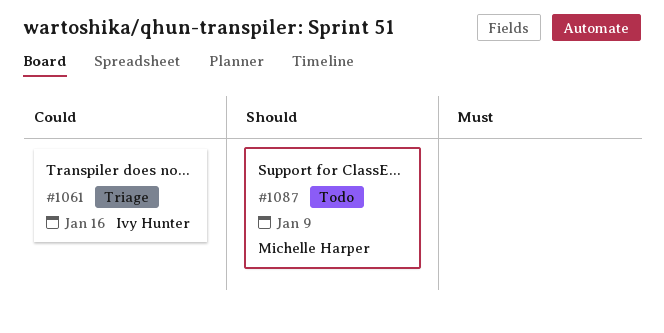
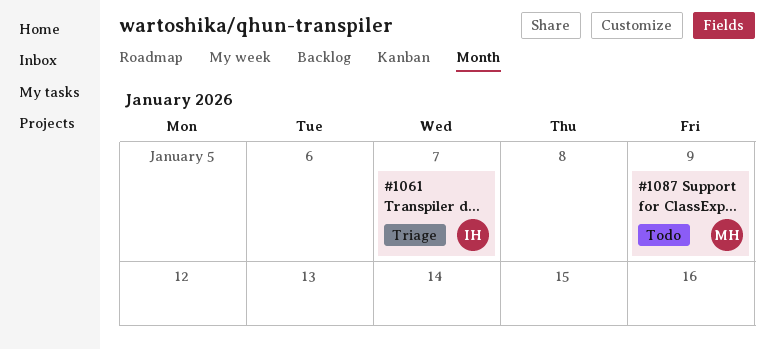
#1061, due: Jan 16 -> Jan 7

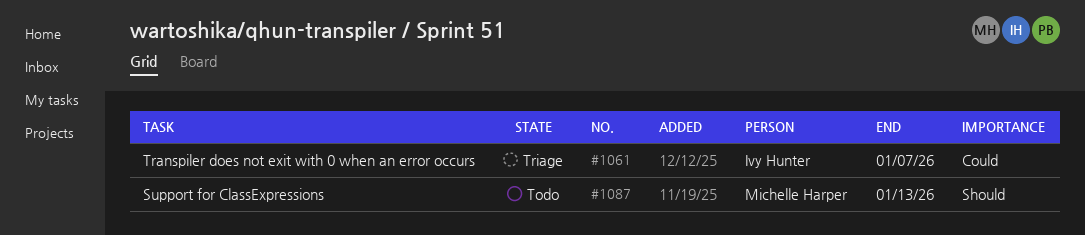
#1087, due: Jan 9 -> Jan 13

